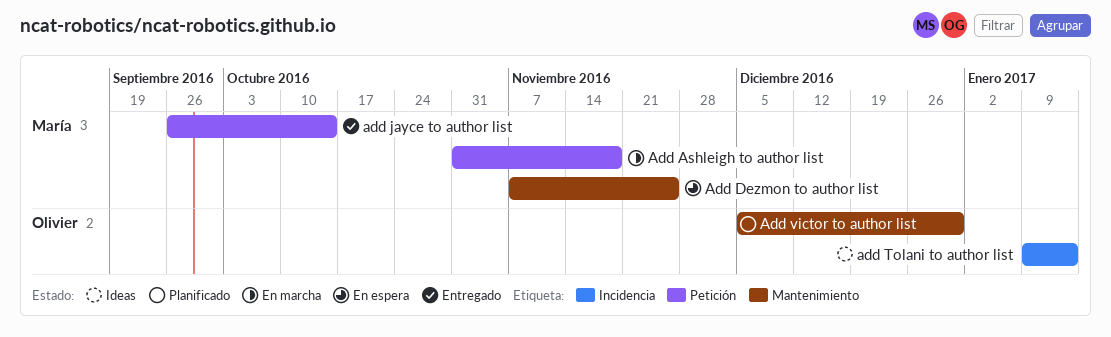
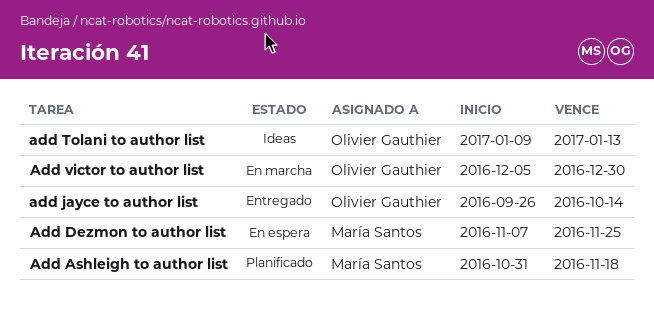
Add Ashleigh to author list, status: En marcha -> Planificado
add jayce to author list, owner: María Santos -> Olivier Gauthier
Add victor to author list, status: Planificado -> En marcha

